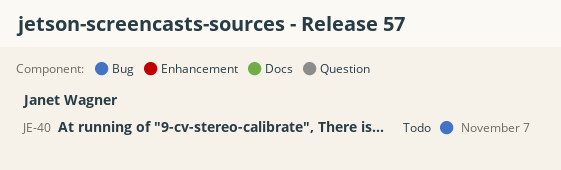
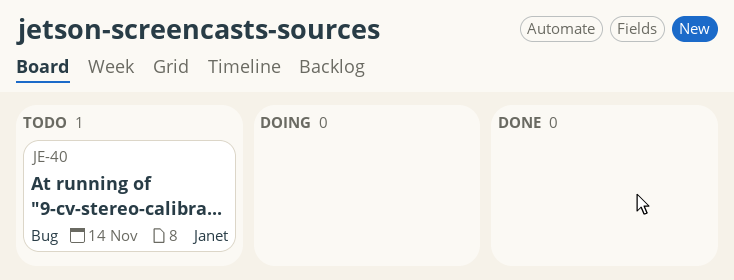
JE-40, due: Nov 7 -> Nov 14

